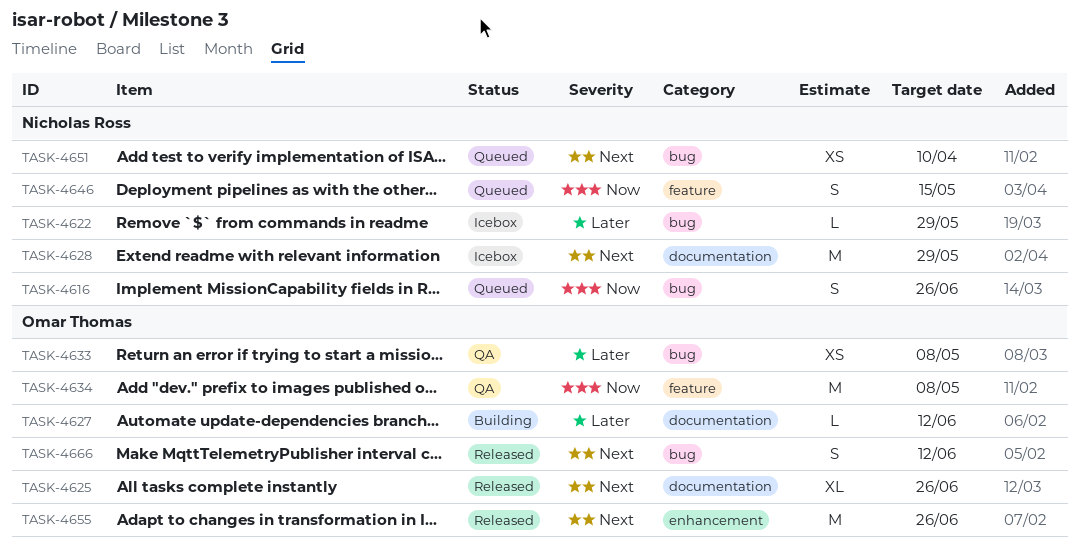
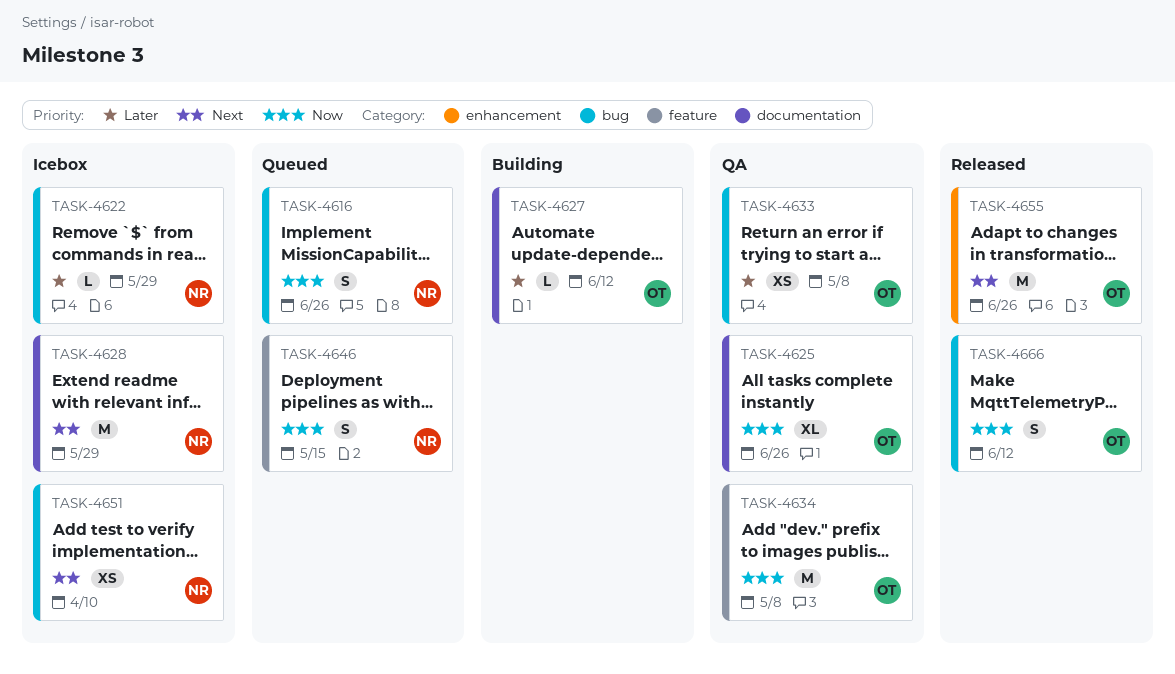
TASK-4625, status: Released -> QA
TASK-4625, priority: Next -> Now
TASK-4651, status: Queued -> Icebox
TASK-4666, priority: Next -> Now

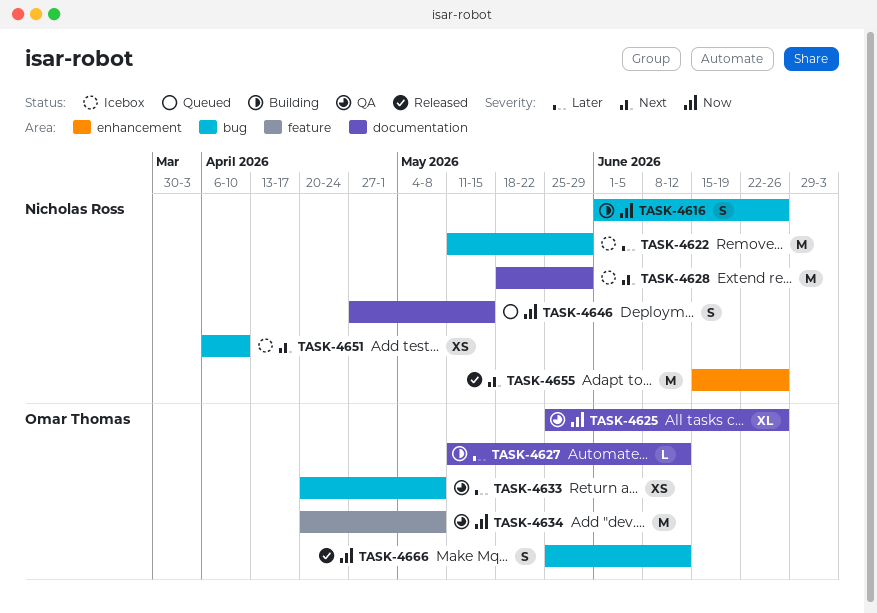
TASK-4616, status: Queued -> Building
TASK-4622, estimate: L -> M
TASK-4646, label: feature -> documentation
TASK-4655, owner: Omar Thomas -> Nicholas Ross

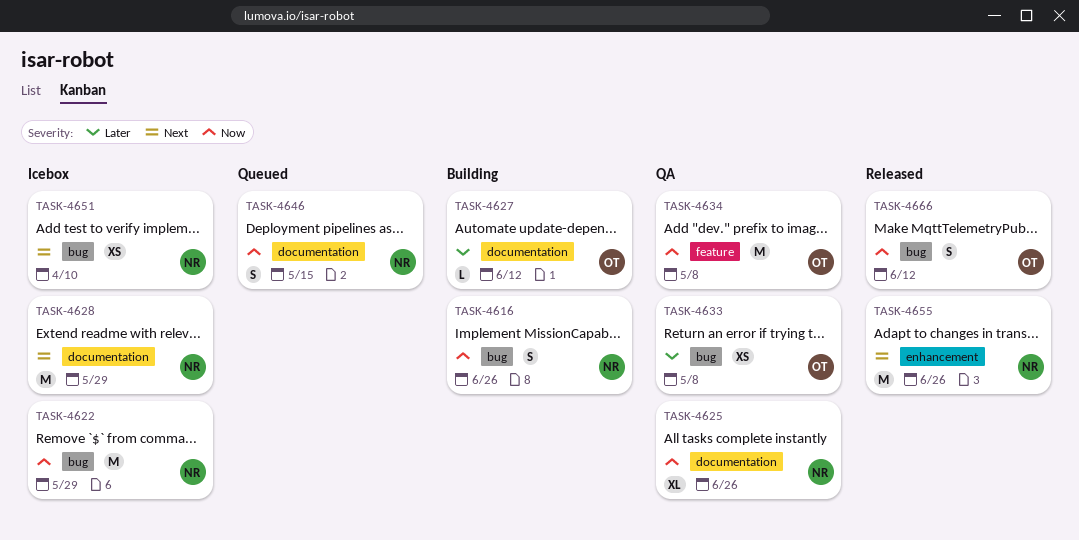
TASK-4622, priority: Later -> Now
TASK-4625, owner: Omar Thomas -> Nicholas Ross

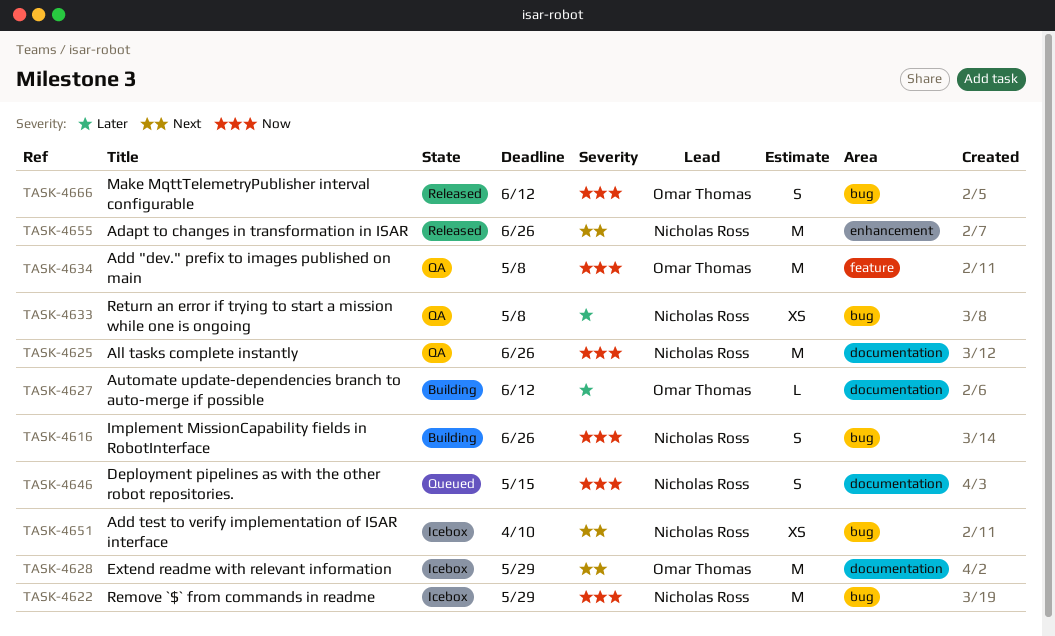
TASK-4625, estimate: XL -> M
TASK-4628, owner: Nicholas Ross -> Omar Thomas
TASK-4633, owner: Omar Thomas -> Nicholas Ross

